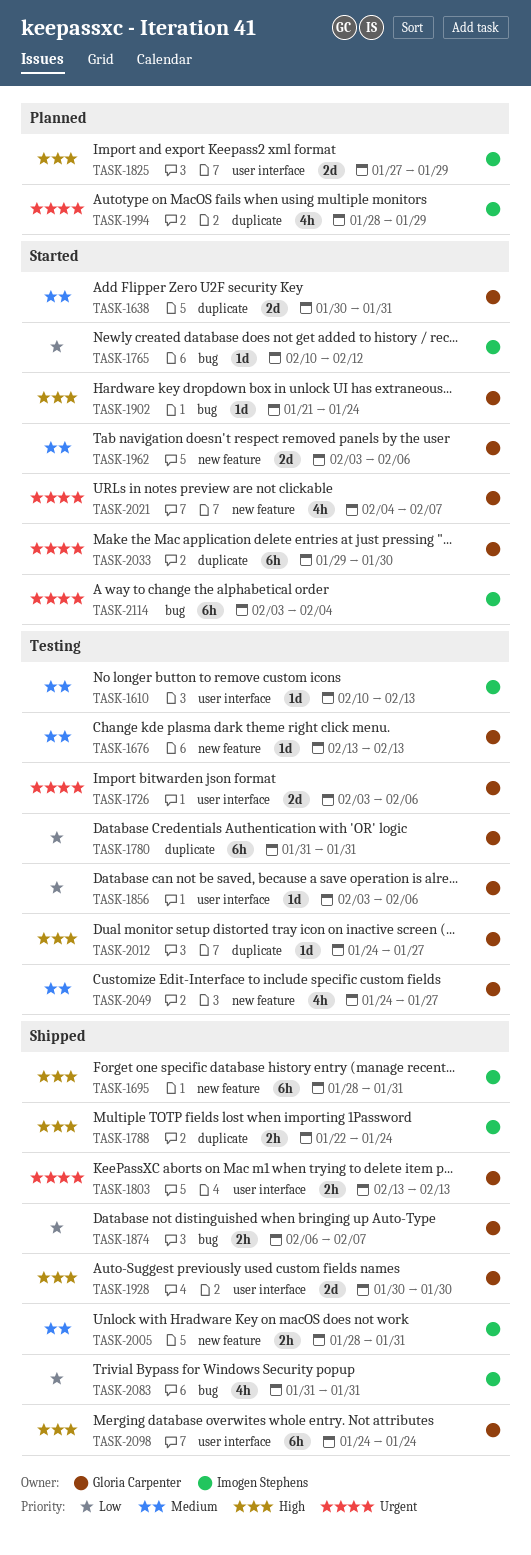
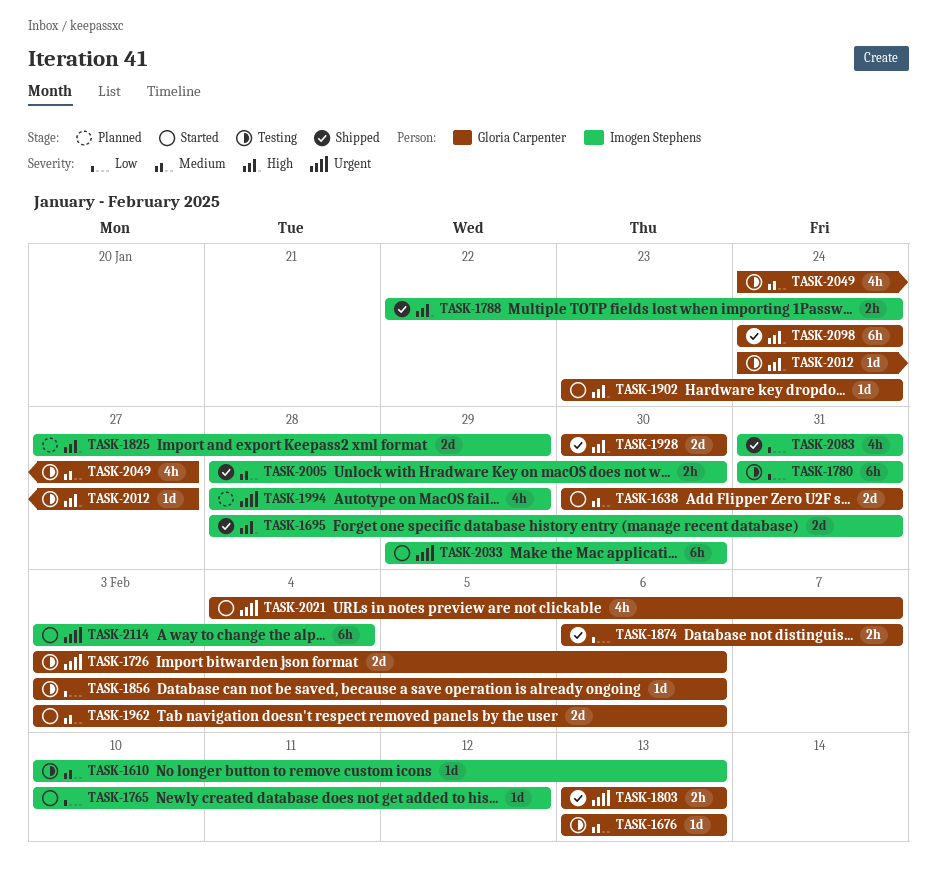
TASK-1695, estimate: 6h -> 2d
TASK-1780, owner: Gloria Carpenter -> Imogen Stephens
TASK-1902, start: Jan 21 -> Jan 23
TASK-2005, due: Jan 31 -> Jan 30
TASK-2033, owner: Gloria Carpenter -> Imogen Stephens

